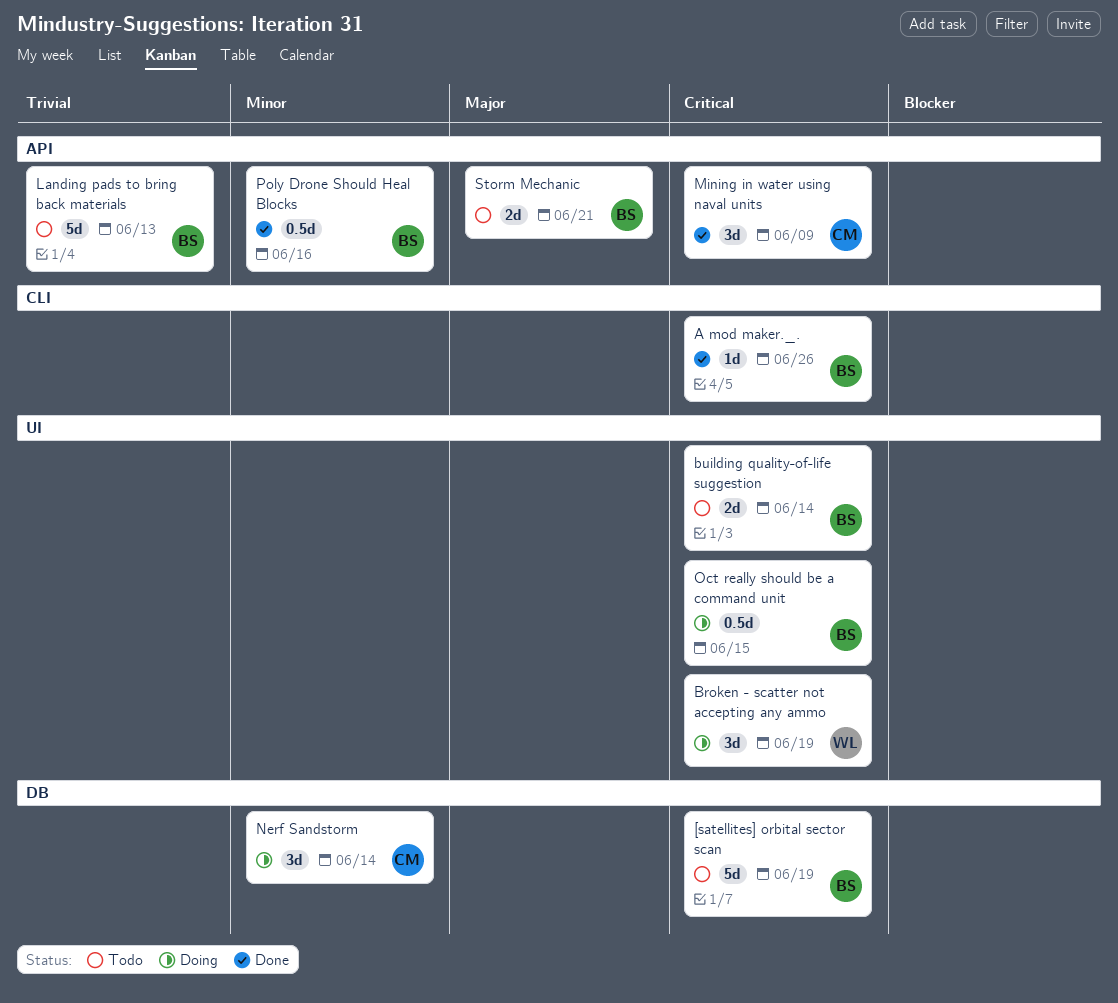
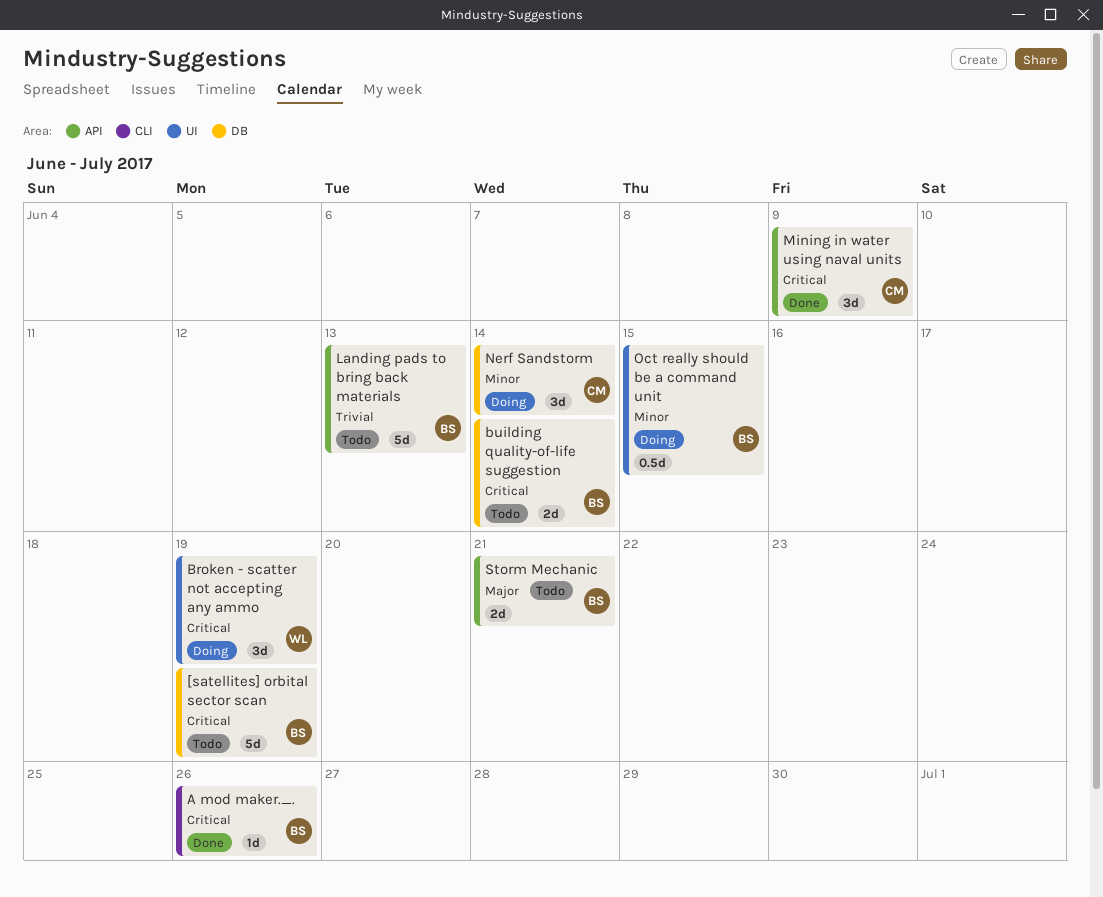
building quality-of-life suggestion, label: UI -> DB
Oct really should be a command unit, priority: Critical -> Minor
Poly Drone Should Heal Blocks: present -> none

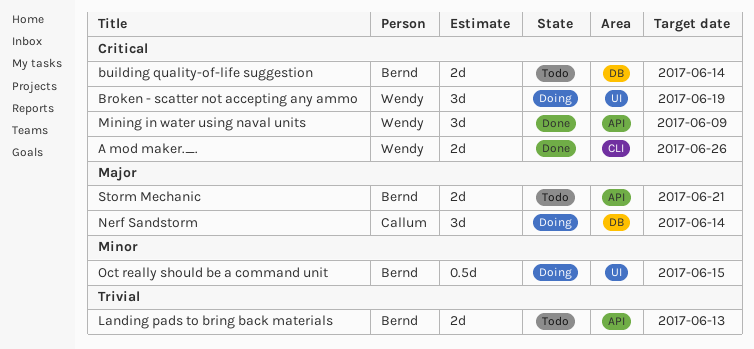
[satellites] orbital sector scan: present -> none
A mod maker._., owner: Bernd -> Wendy
A mod maker._., estimate: 1d -> 2d
Landing pads to bring back materials, estimate: 5d -> 2d
Mining in water using naval units, owner: Callum -> Wendy
Nerf Sandstorm, priority: Minor -> Major

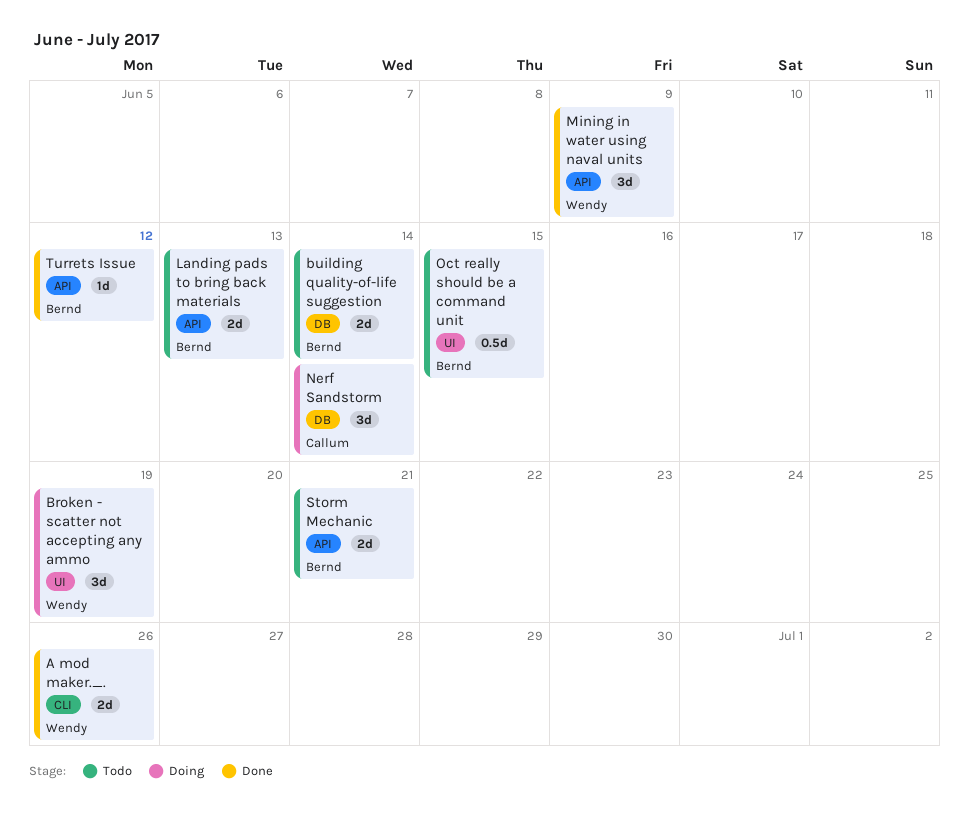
Oct really should be a command unit, status: Doing -> Todo
Turrets Issue: none -> present

